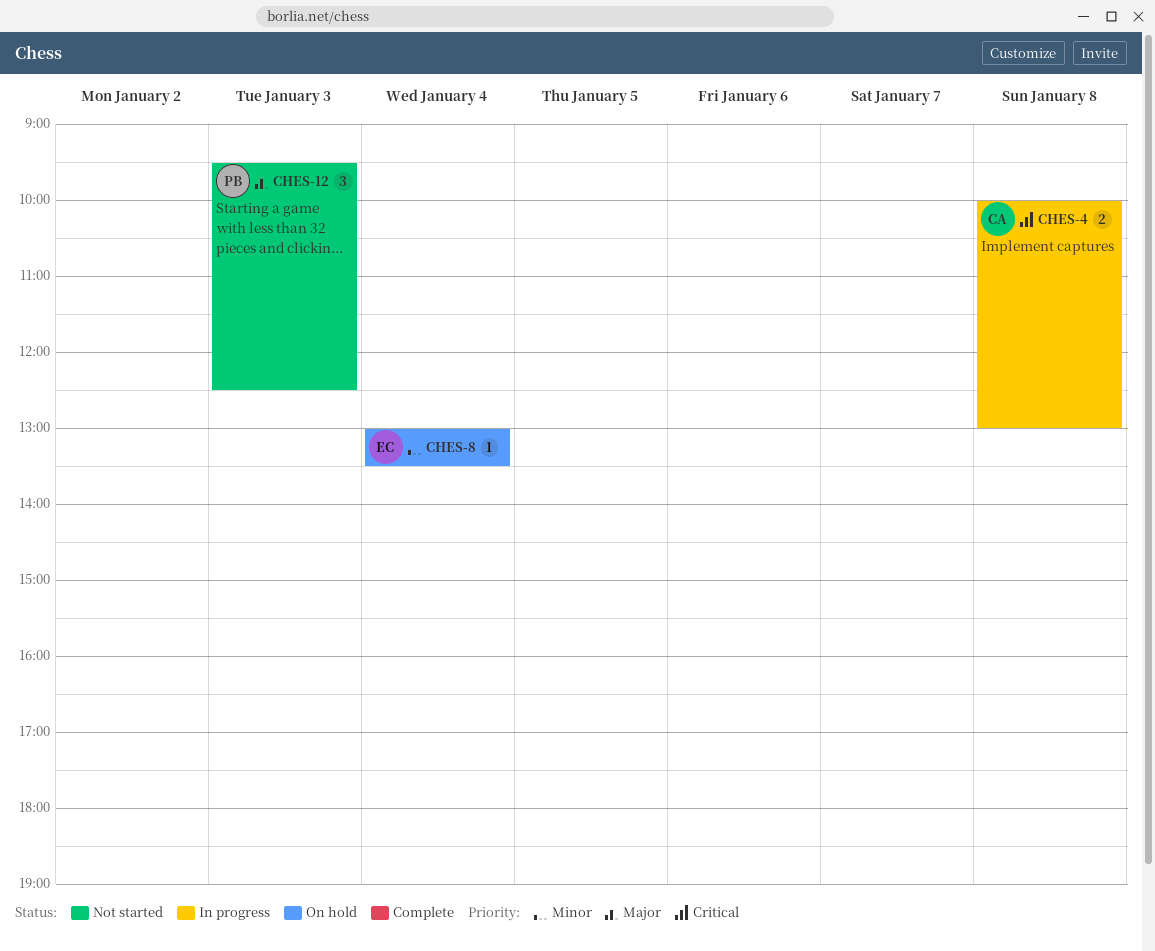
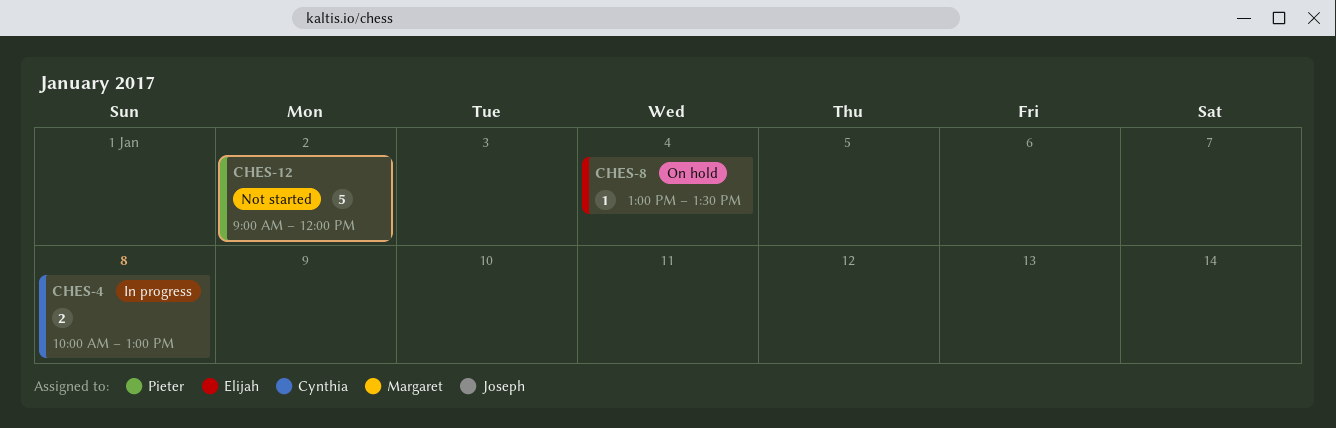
CHES-12, estimate: 3 -> 5
CHES-12, day: Jan 3 -> Jan 2
CHES-12, begins: 09:30 -> 09:00
CHES-12, ends: 12:30 -> 12:00

